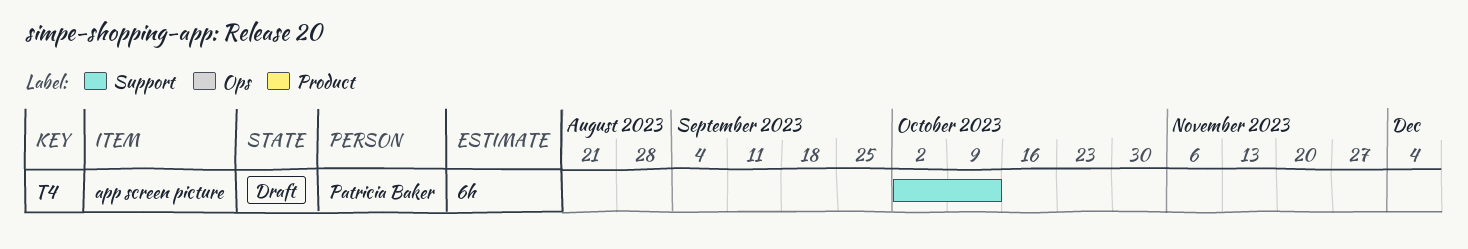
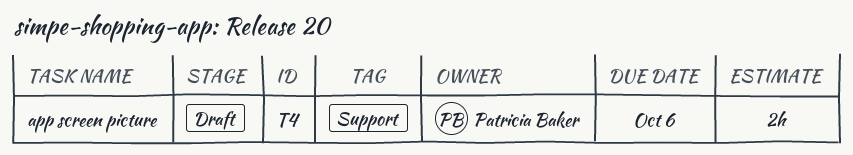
T4, estimate: 6h -> 2h
T4, due: Oct 13 -> Oct 6

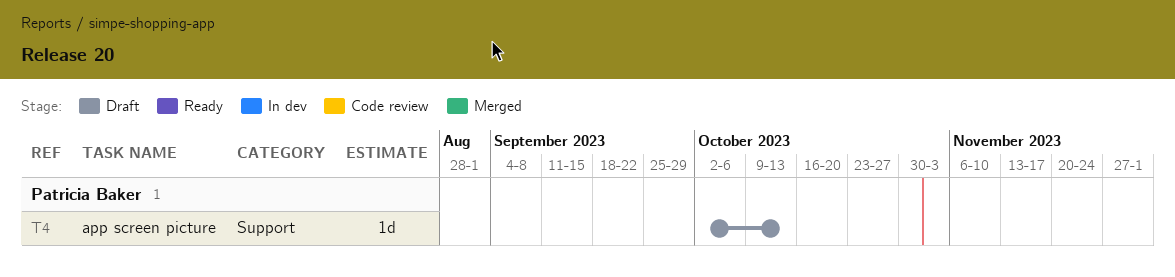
T4, estimate: 2h -> 1d
T4, due: Oct 6 -> Oct 13

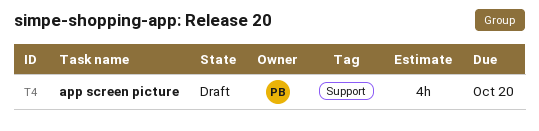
T4, estimate: 1d -> 4h
T4, due: Oct 13 -> Oct 20

